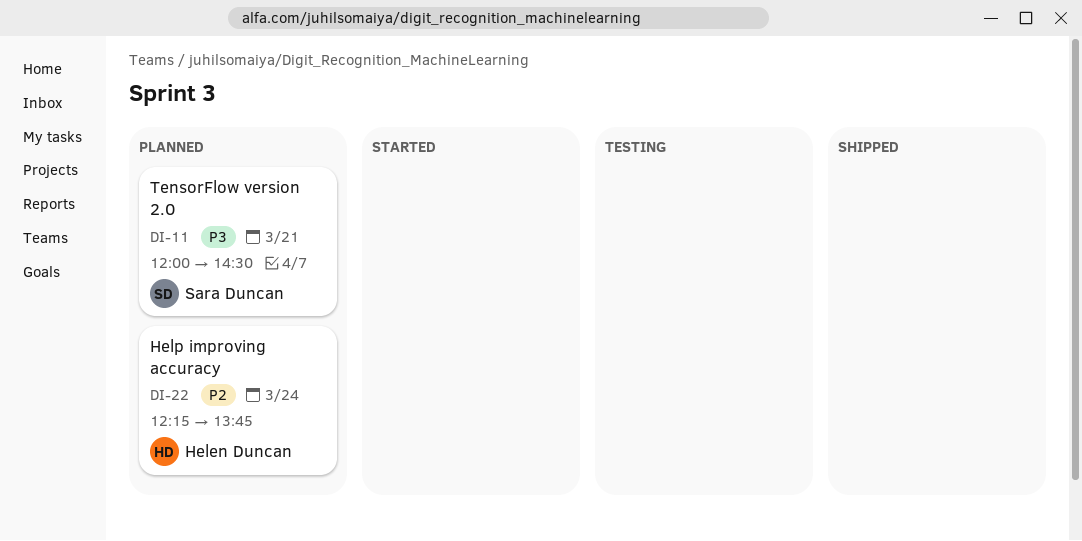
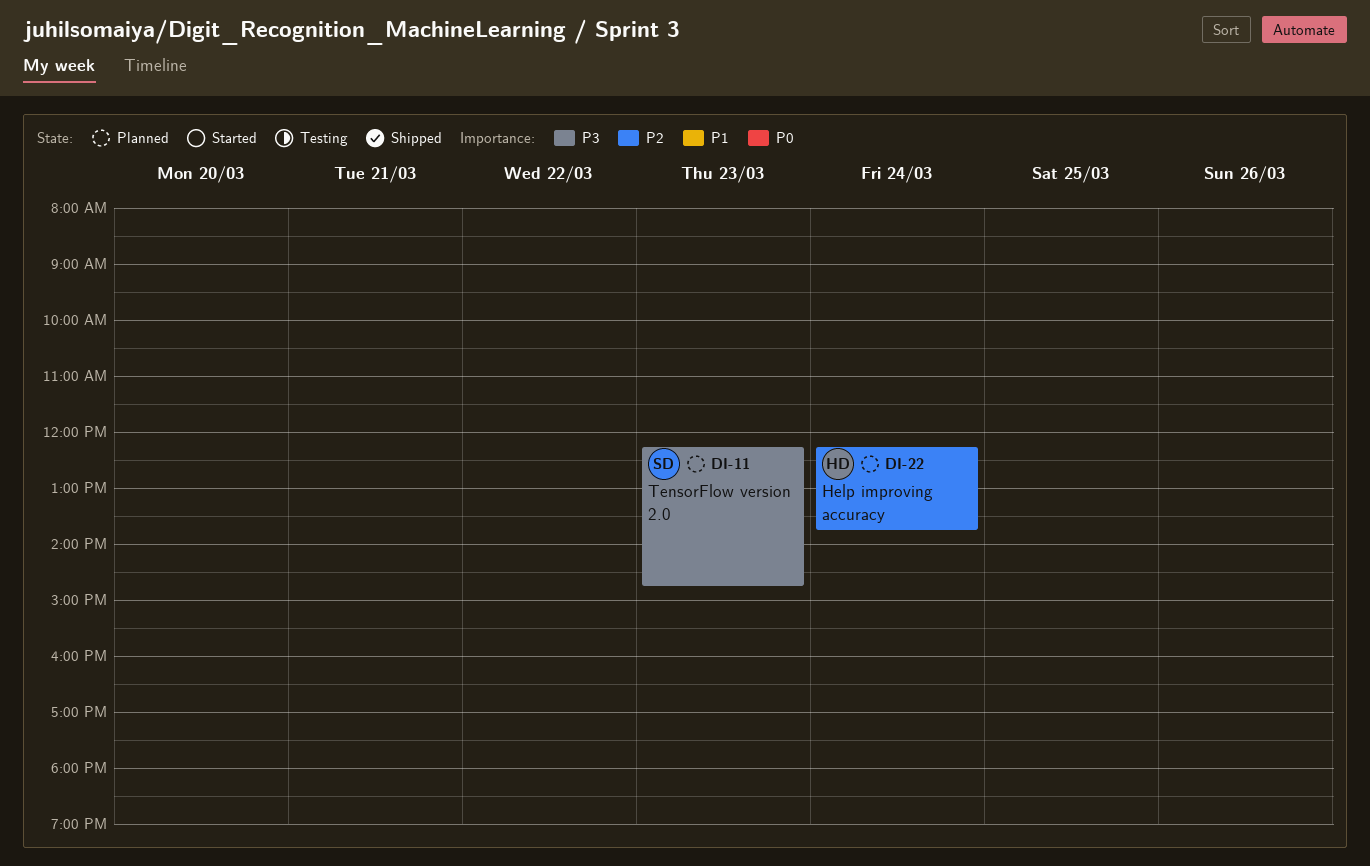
DI-11, day: Mar 21 -> Mar 23
DI-11, begins: 12:00 -> 12:15
DI-11, ends: 14:30 -> 14:45

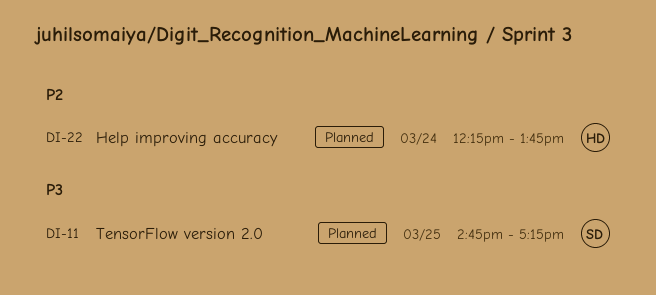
DI-11, day: Mar 23 -> Mar 25
DI-11, begins: 12:15 -> 14:45
DI-11, ends: 14:45 -> 17:15

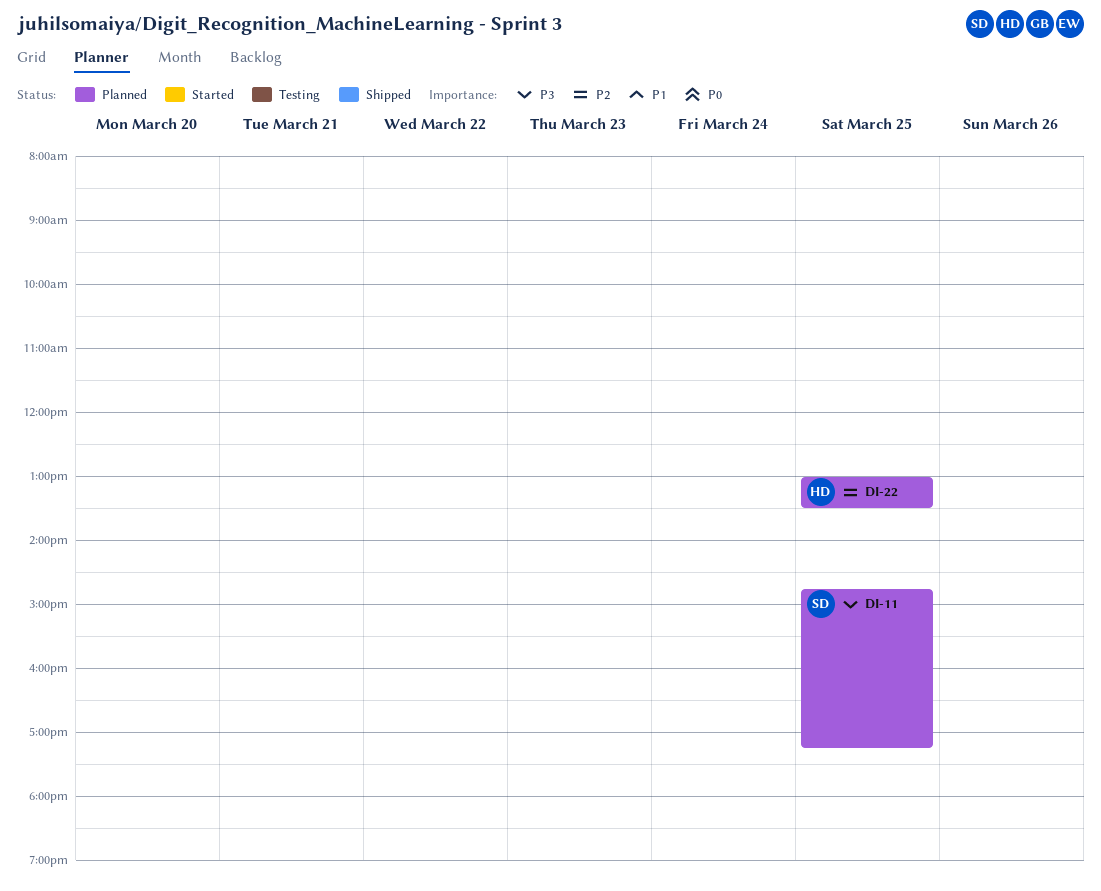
DI-22, day: Mar 24 -> Mar 25
DI-22, begins: 12:15 -> 13:00
DI-22, ends: 13:45 -> 13:30

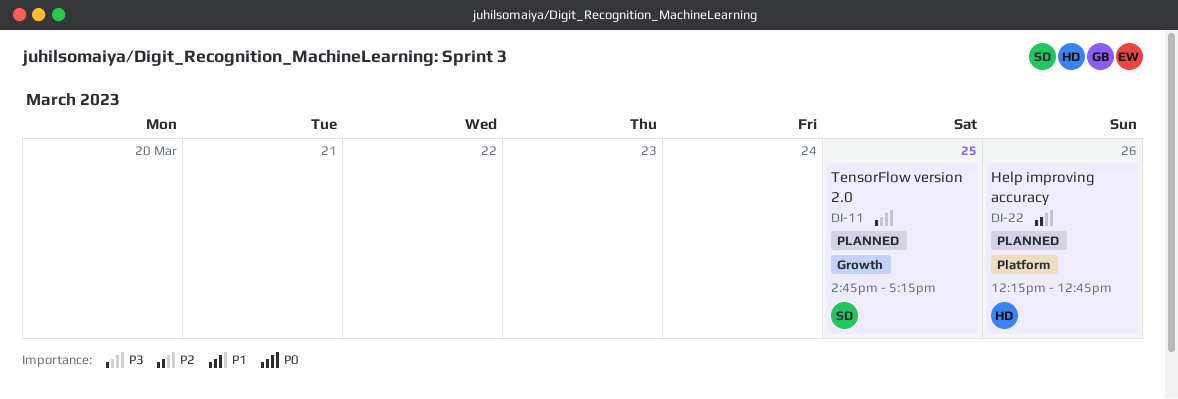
DI-22, day: Mar 25 -> Mar 26
DI-22, begins: 13:00 -> 12:15
DI-22, ends: 13:30 -> 12:45

